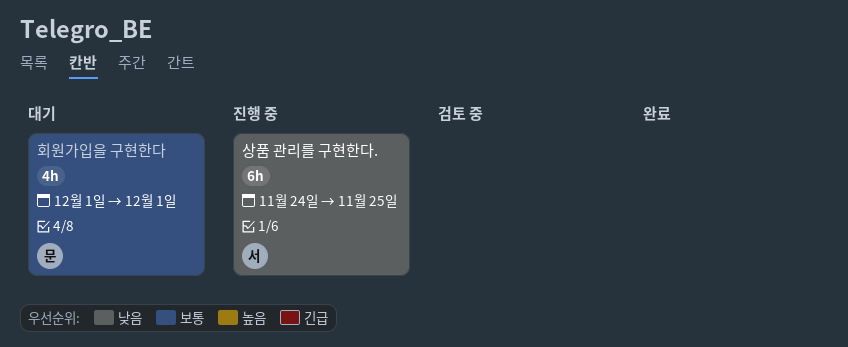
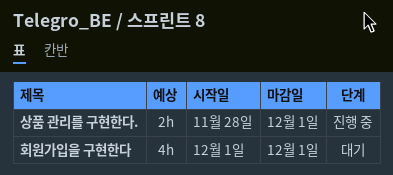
상품 관리를 구현한다., estimate: 6h -> 2h
상품 관리를 구현한다., start: Nov 24 -> Nov 28
상품 관리를 구현한다., due: Nov 25 -> Dec 1

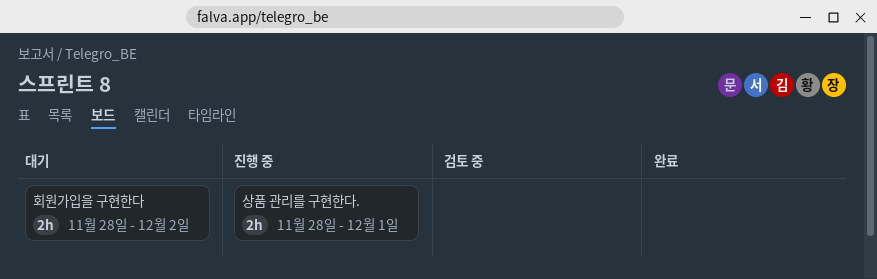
회원가입을 구현한다, estimate: 4h -> 2h
회원가입을 구현한다, start: Dec 1 -> Nov 28
회원가입을 구현한다, due: Dec 1 -> Dec 2

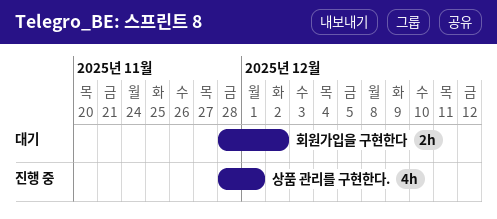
상품 관리를 구현한다., estimate: 2h -> 4h

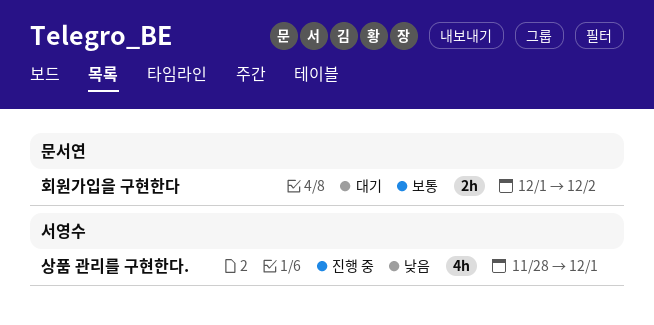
회원가입을 구현한다, start: Nov 28 -> Dec 1

